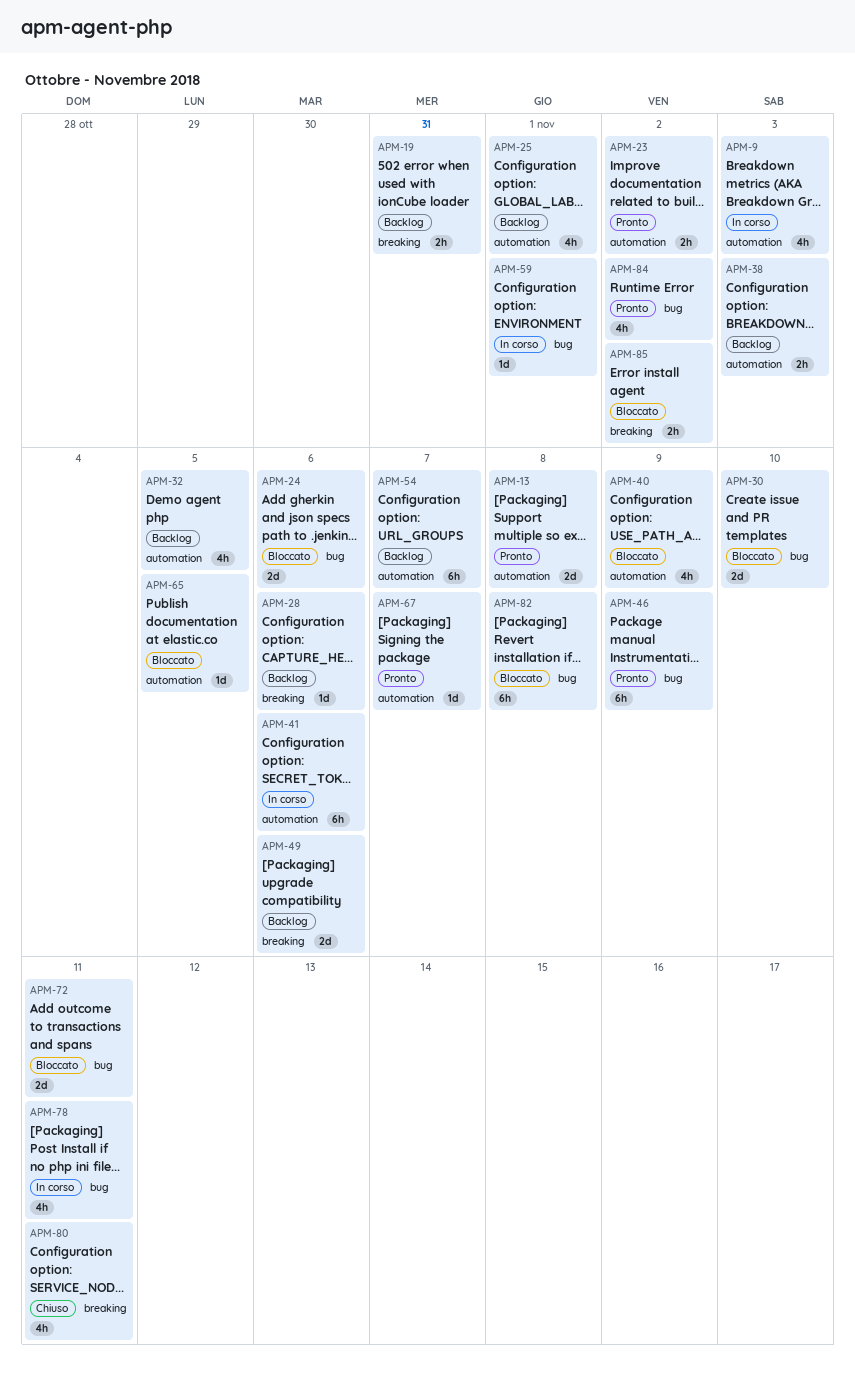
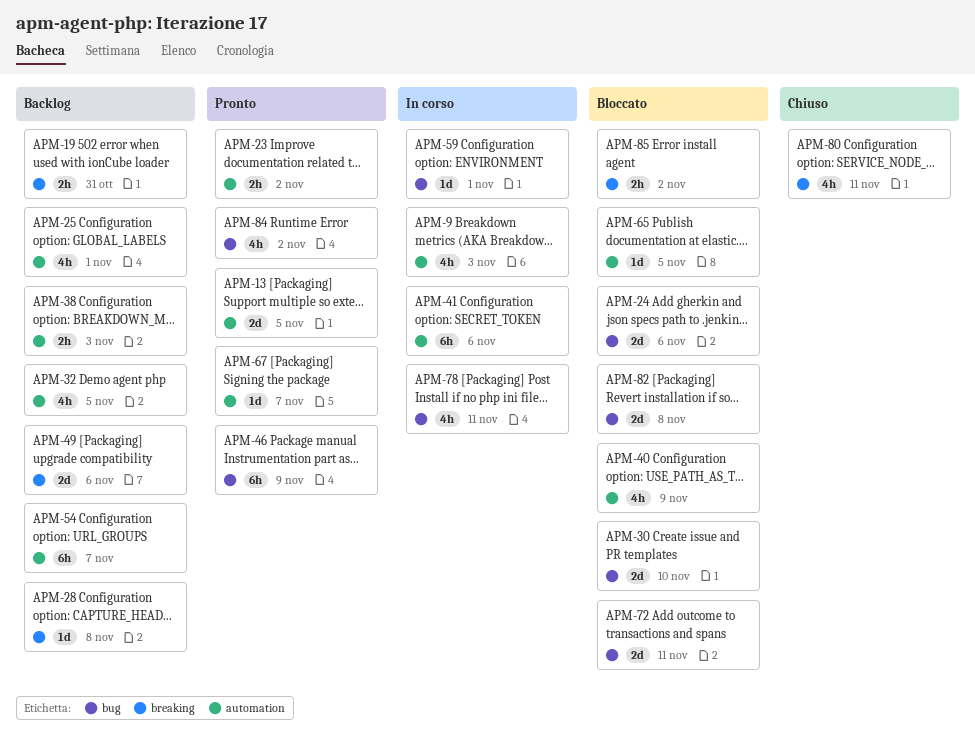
APM-13, due: Nov 8 -> Nov 5
APM-28, due: Nov 6 -> Nov 8
APM-82, estimate: 6h -> 2d

